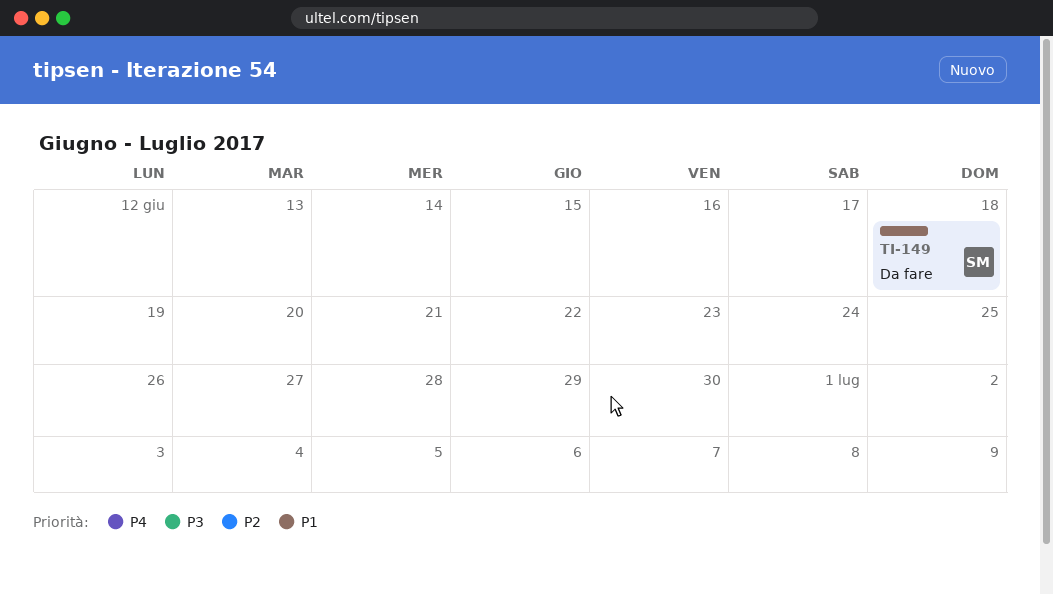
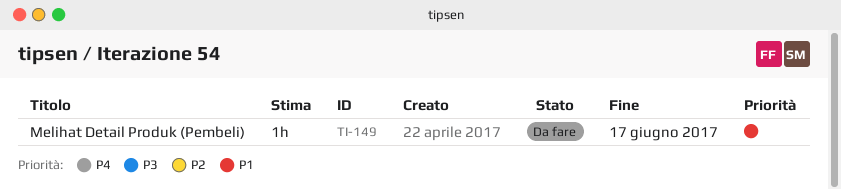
TI-149, due: Jun 18 -> Jun 17

